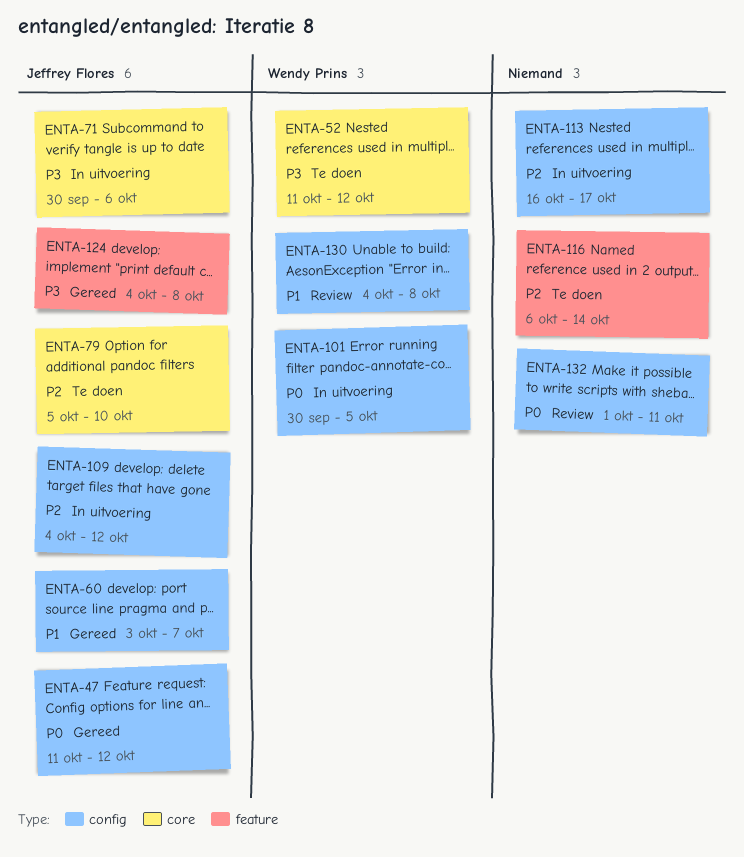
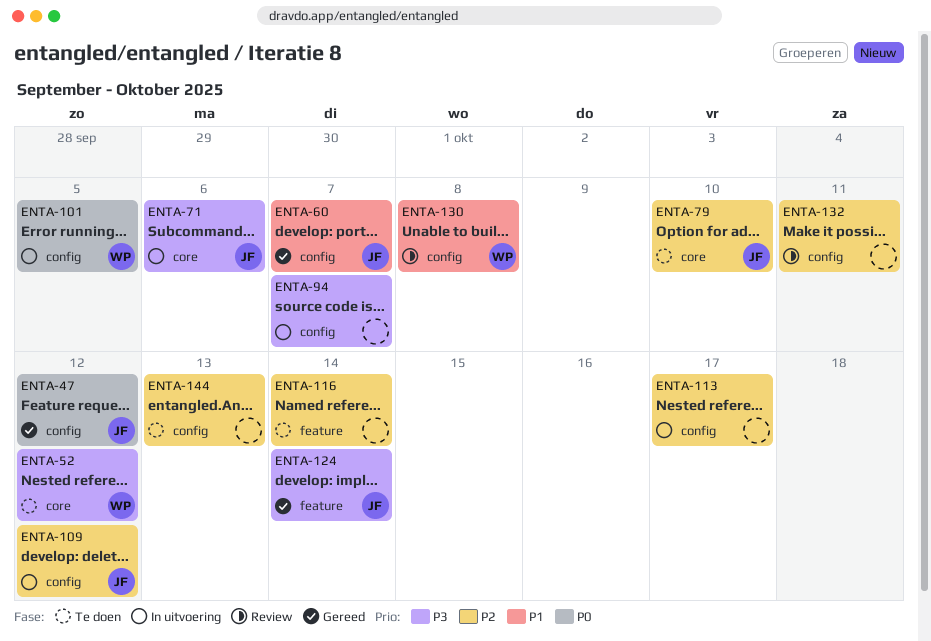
ENTA-94: none -> present
ENTA-124, due: Oct 8 -> Oct 14
ENTA-132, priority: P0 -> P2
ENTA-144: none -> present

